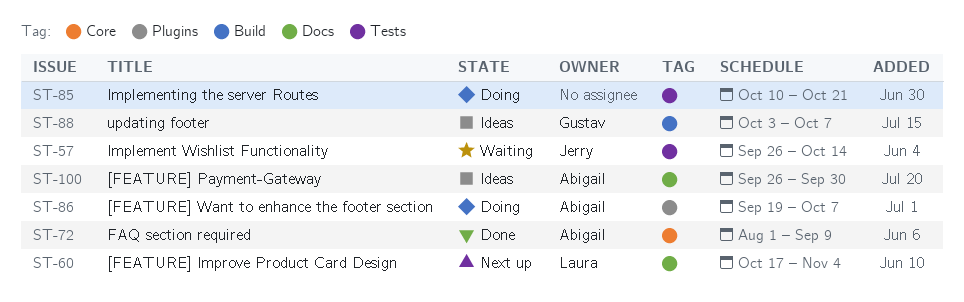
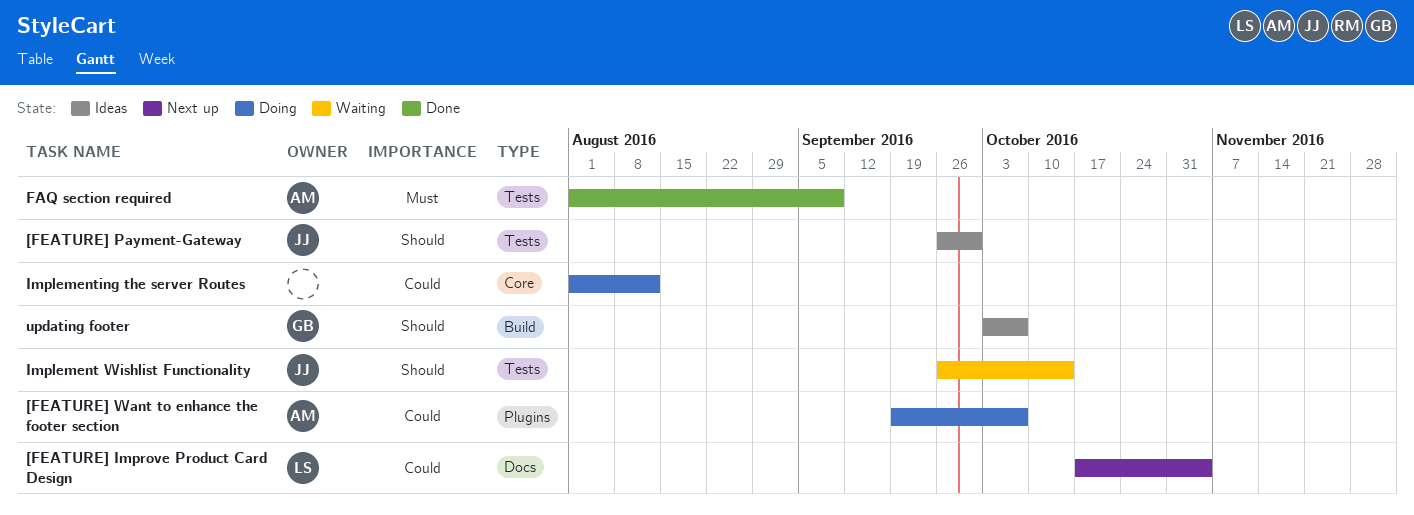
[FEATURE] Payment-Gateway, owner: Abigail -> Jerry
[FEATURE] Payment-Gateway, label: Docs -> Tests
FAQ section required, label: Core -> Tests
Implementing the server Routes, label: Tests -> Core
Implementing the server Routes, start: Oct 10 -> Aug 1
Implementing the server Routes, due: Oct 21 -> Aug 12

